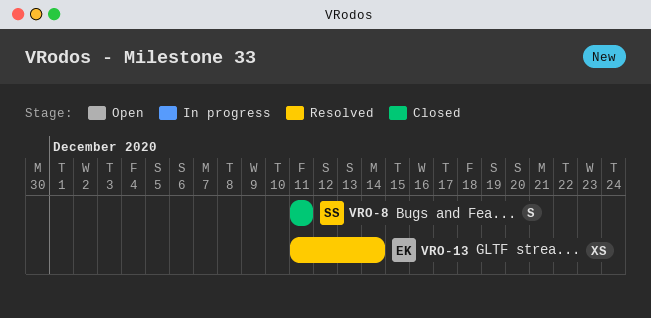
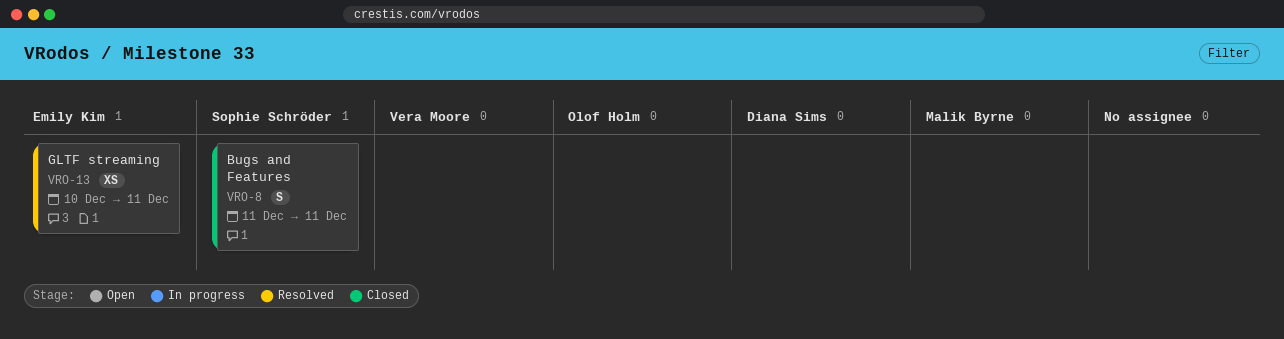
VRO-13, start: Dec 11 -> Dec 10
VRO-13, due: Dec 14 -> Dec 11

